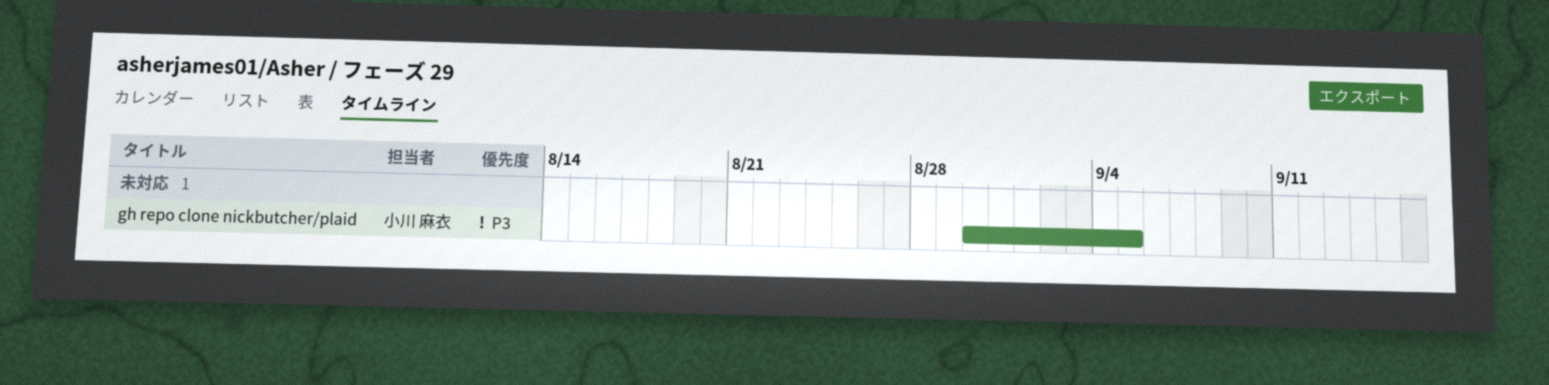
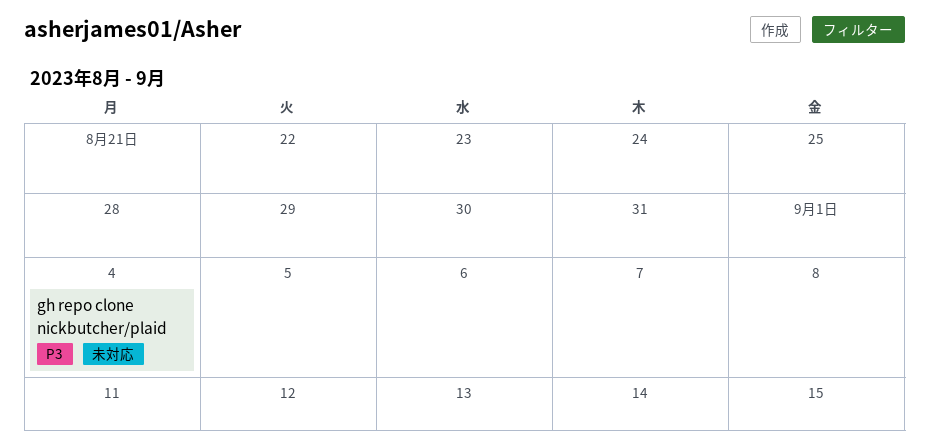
gh repo clone nickbutcher/plaid, due: Sep 5 -> Sep 4

